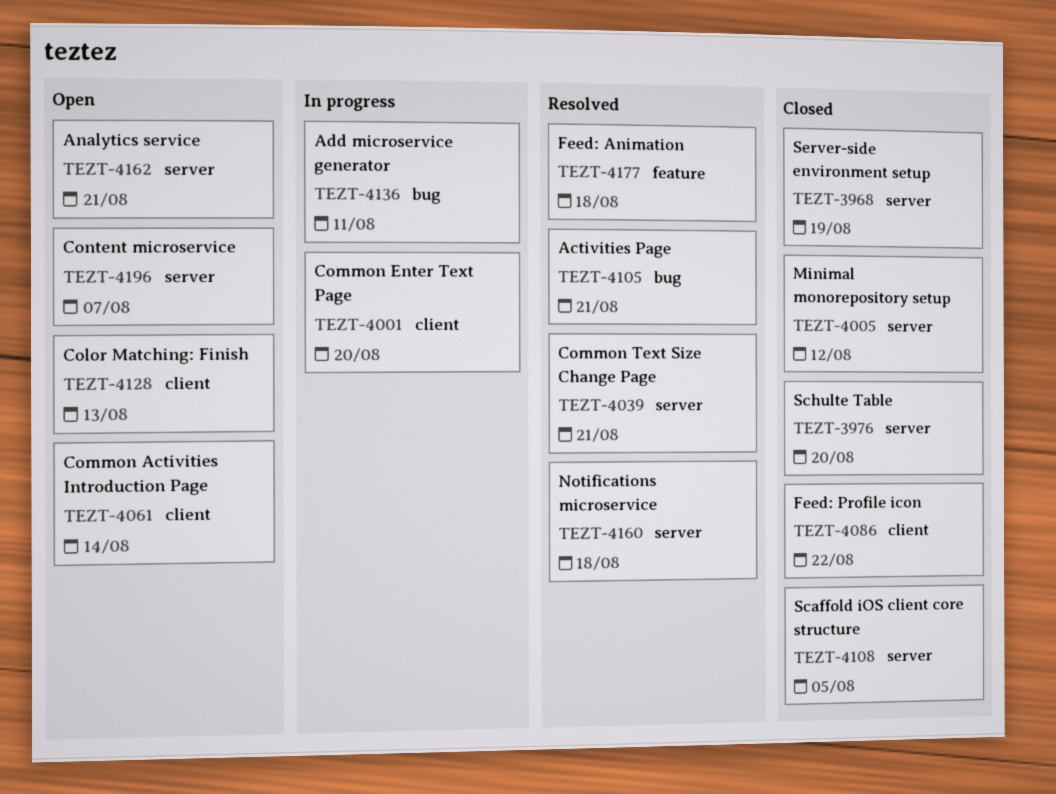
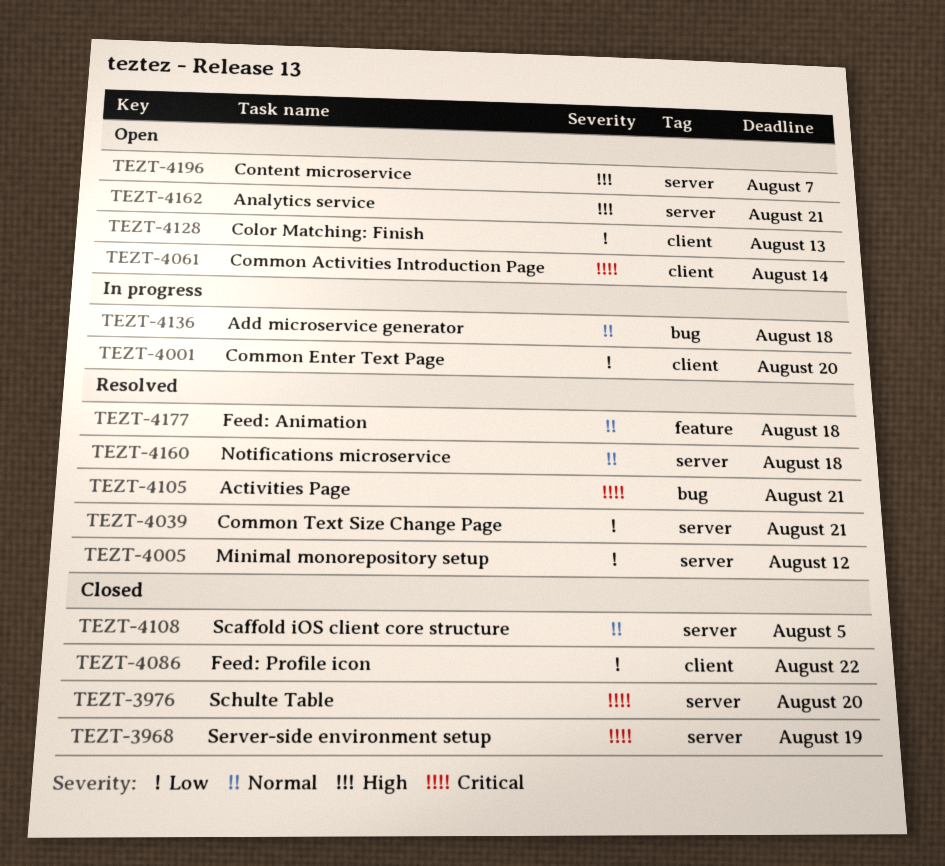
TEZT-4005, status: Closed -> Resolved
TEZT-4136, due: Aug 11 -> Aug 18

